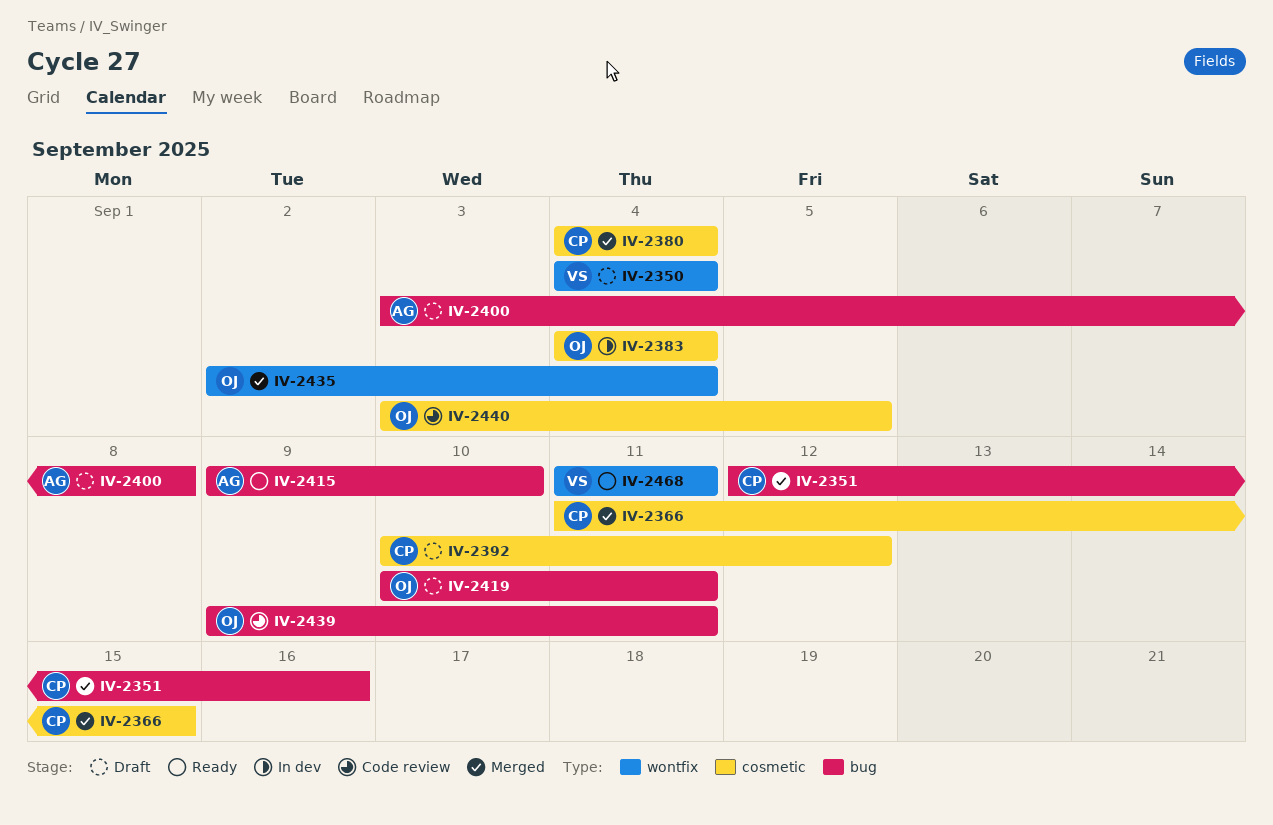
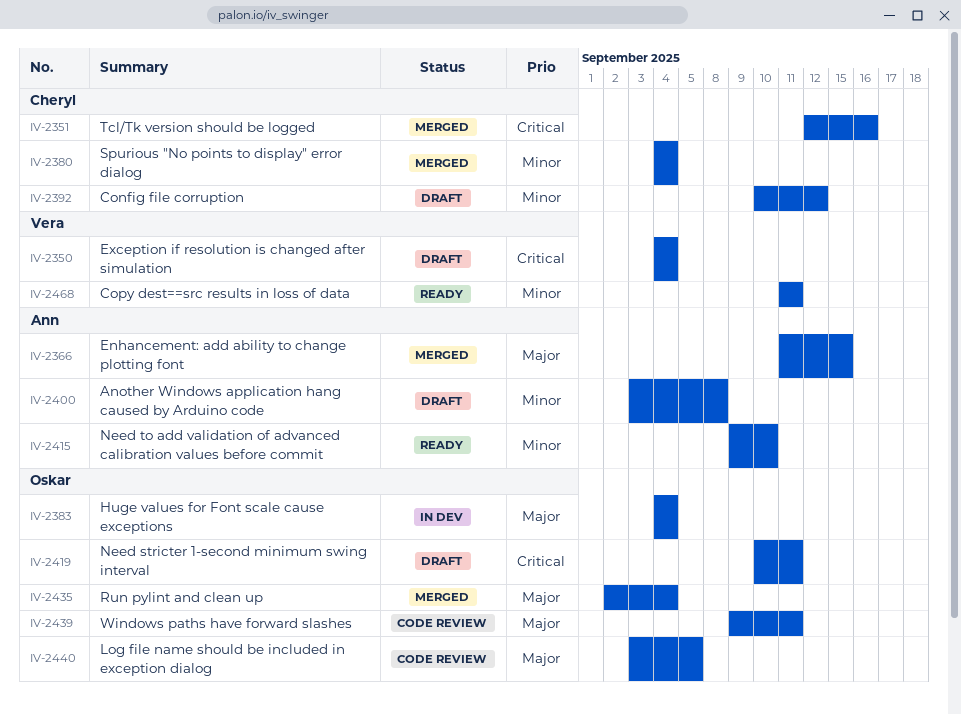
IV-2366, owner: Cheryl -> Ann

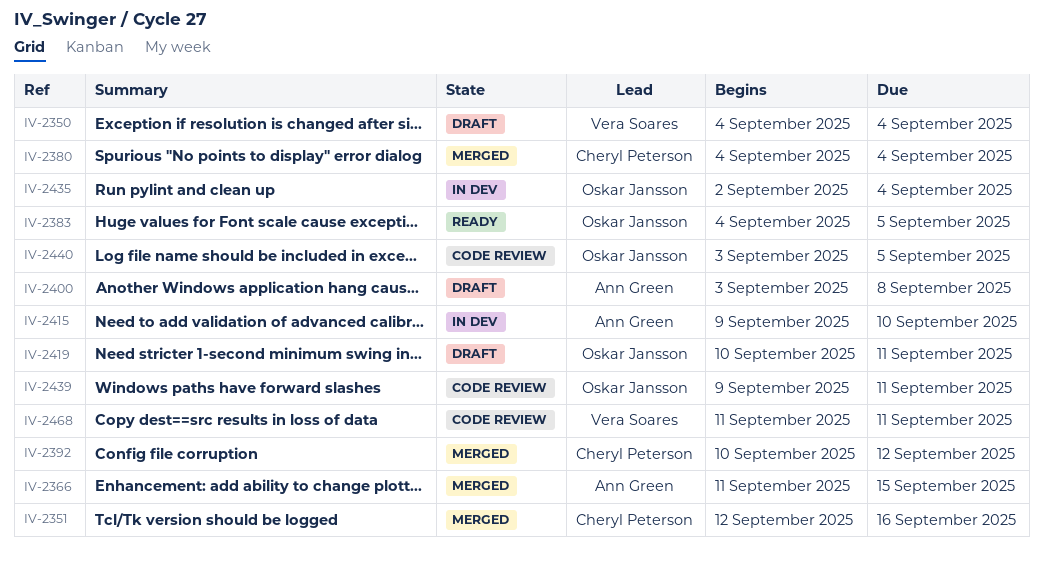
IV-2383, status: In dev -> Ready
IV-2383, due: Sep 4 -> Sep 5
IV-2392, status: Draft -> Merged
IV-2415, status: Ready -> In dev
IV-2435, status: Merged -> In dev
IV-2468, status: Ready -> Code review

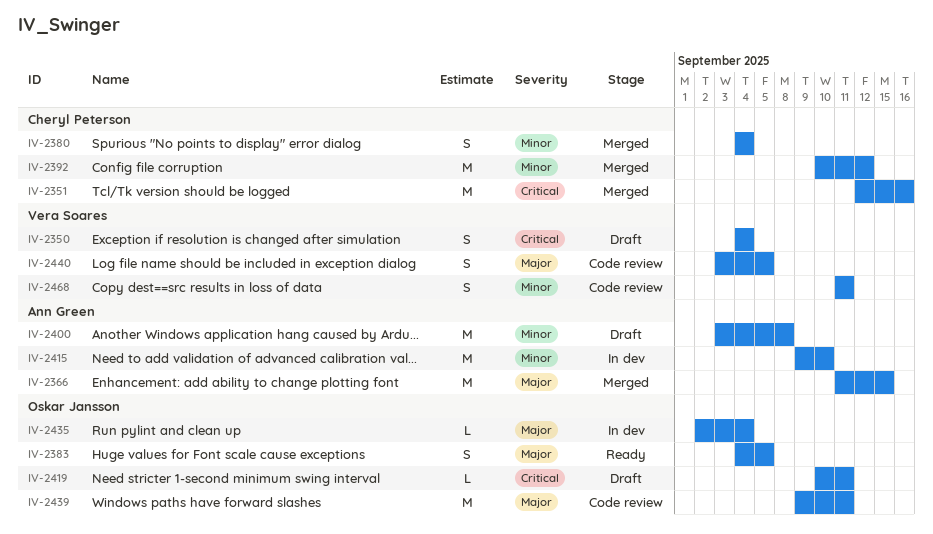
IV-2440, owner: Oskar Jansson -> Vera Soares

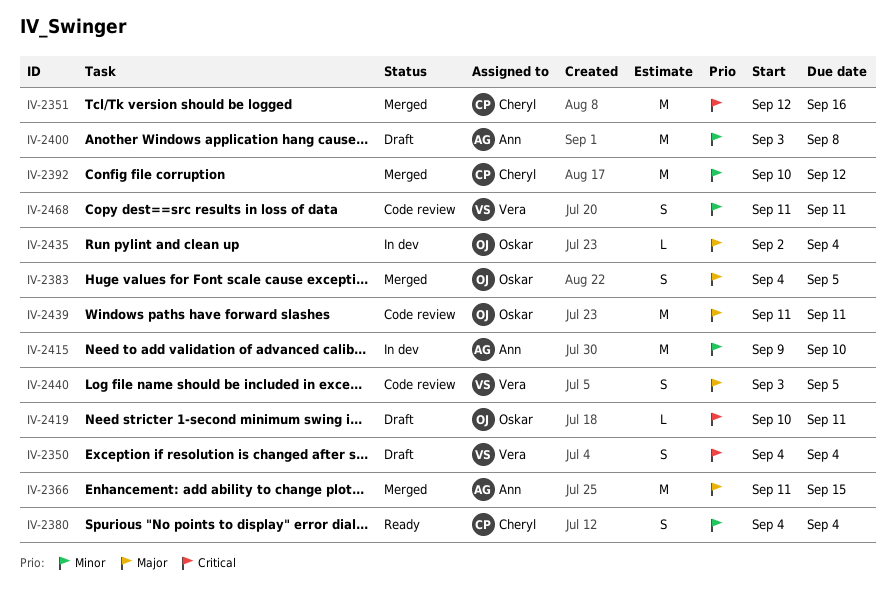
IV-2380, status: Merged -> Ready
IV-2383, status: Ready -> Merged
IV-2439, start: Sep 9 -> Sep 11

